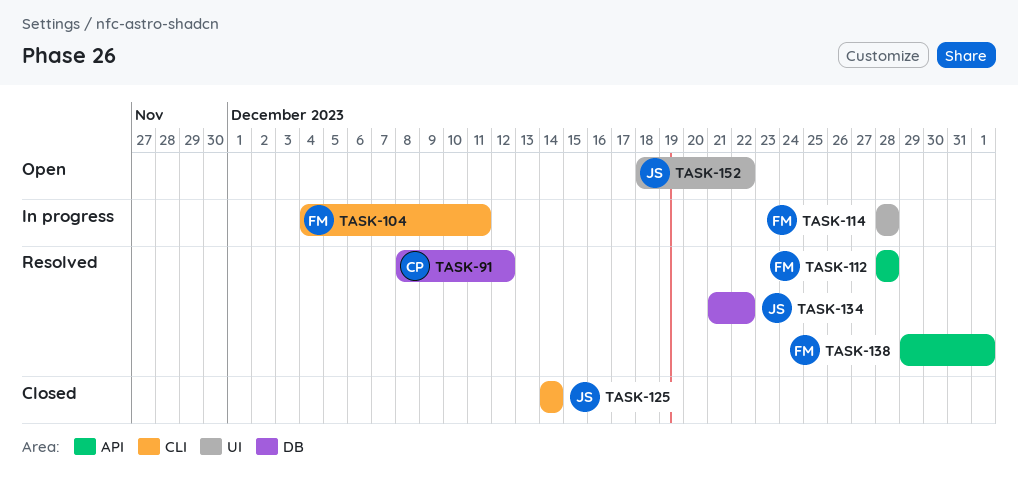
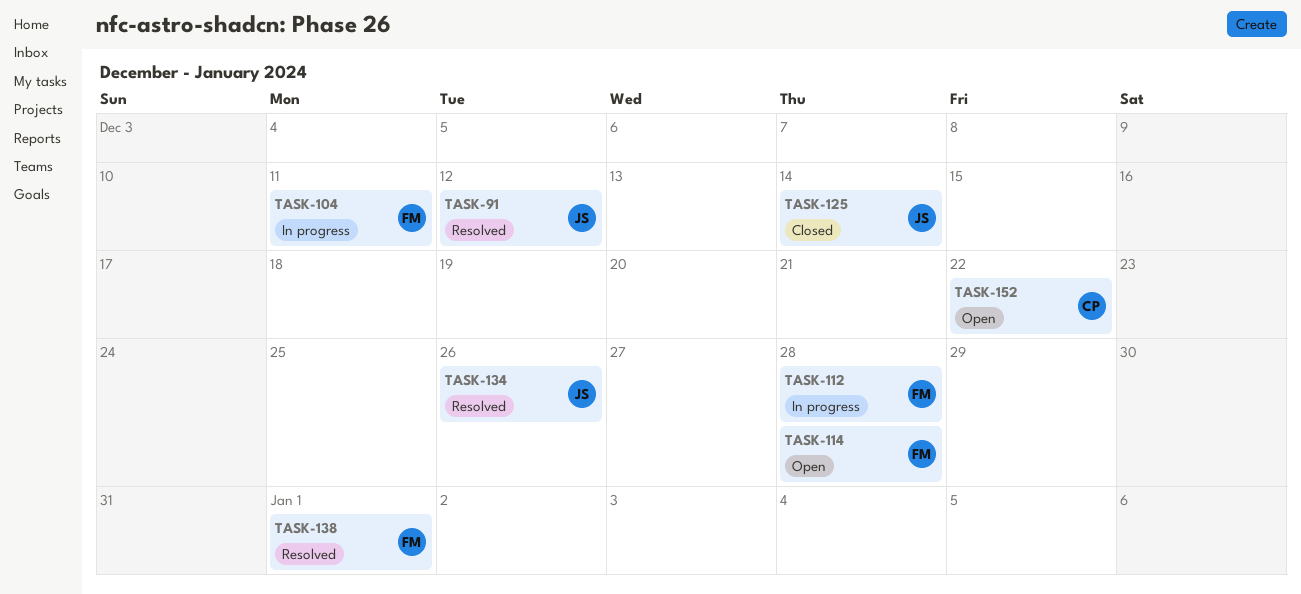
TASK-91, owner: CP -> JS
TASK-112, status: Resolved -> In progress
TASK-114, status: In progress -> Open
TASK-134, due: Dec 22 -> Dec 26
TASK-152, owner: JS -> CP

